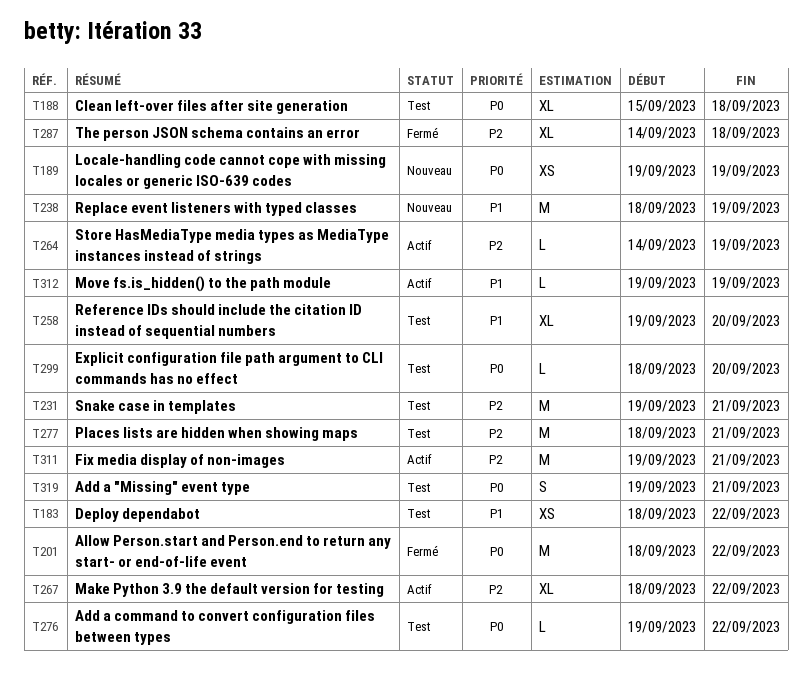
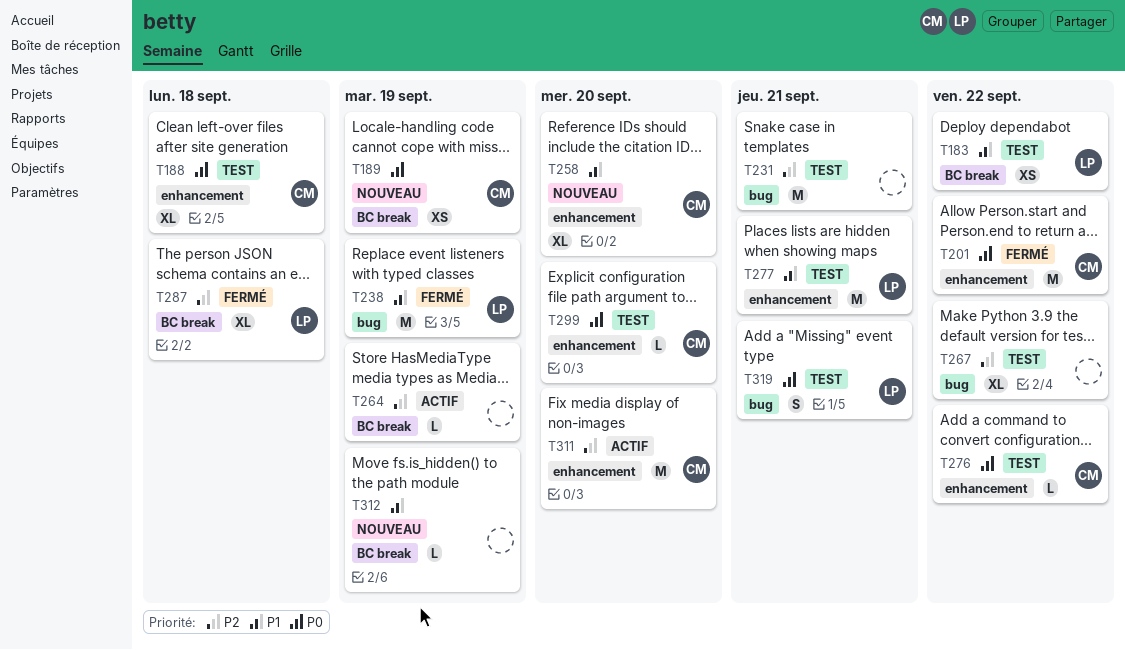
T238, status: Nouveau -> Fermé
T258, status: Test -> Nouveau
T267, status: Actif -> Test
T277, priority: P2 -> P1
T311, due: Sep 21 -> Sep 20
T312, status: Actif -> Nouveau

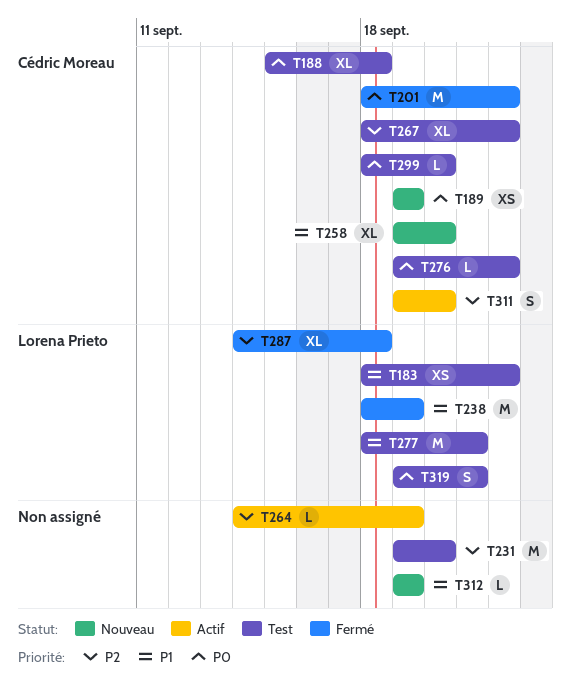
T231, due: Sep 21 -> Sep 20
T267, owner: none -> Cédric Moreau
T311, estimate: M -> S

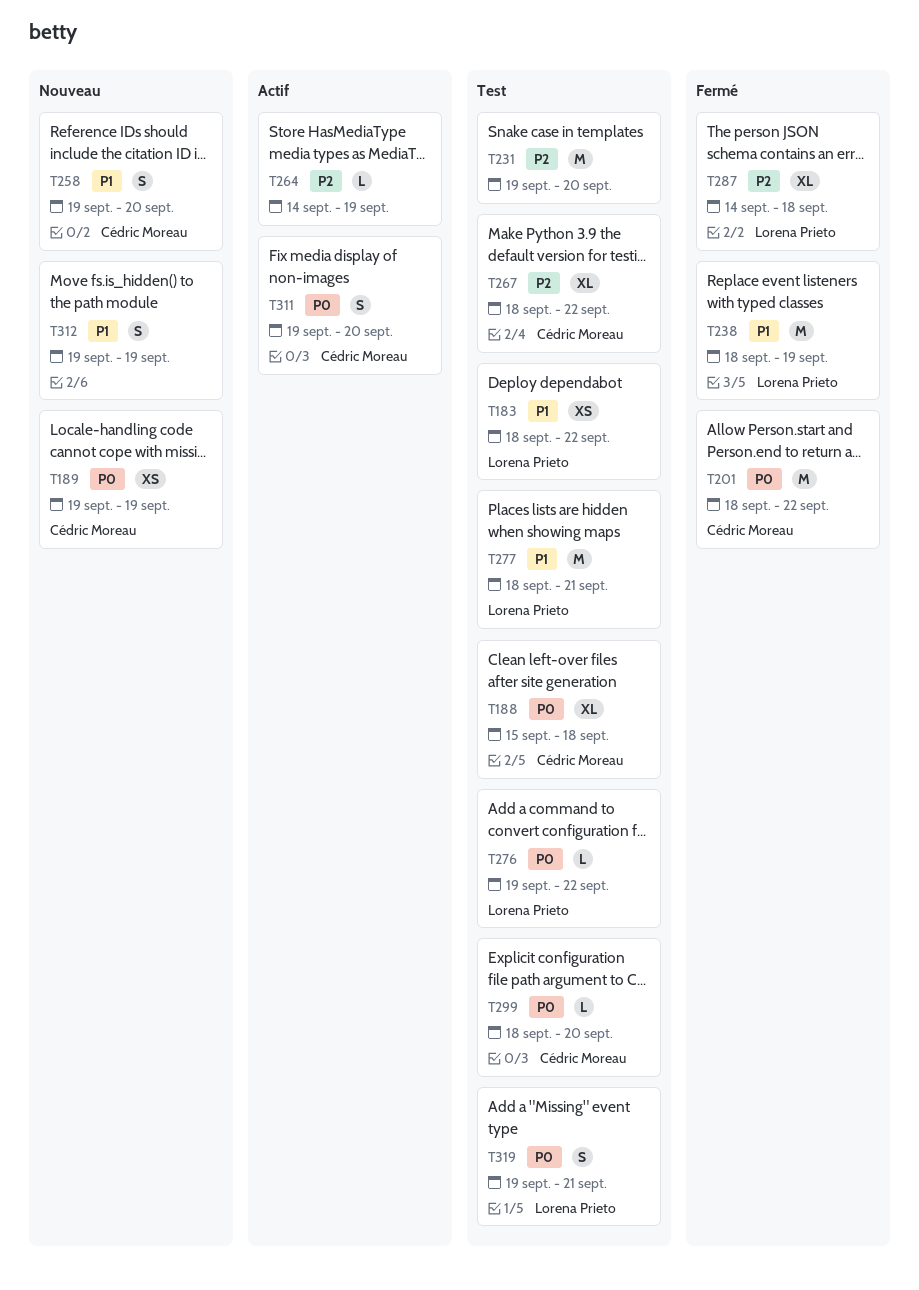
T258, estimate: XL -> S
T276, owner: Cédric Moreau -> Lorena Prieto
T311, priority: P2 -> P0
T312, estimate: L -> S

